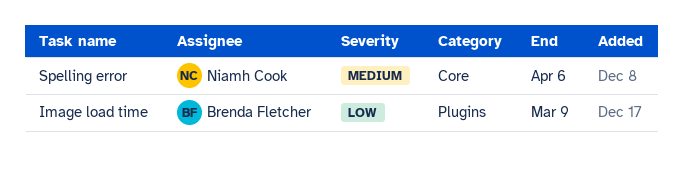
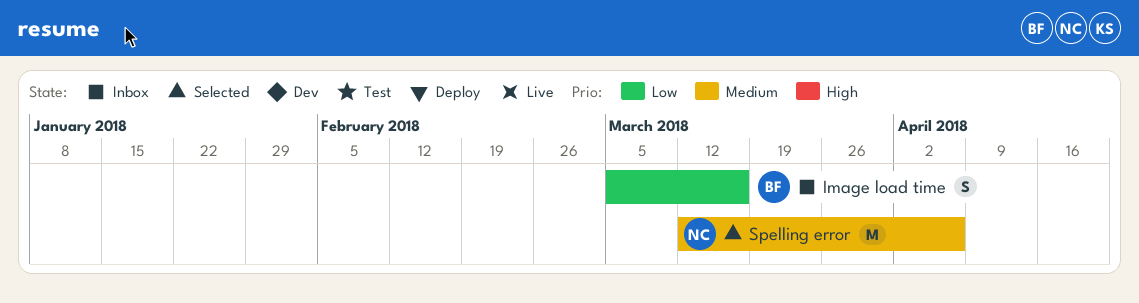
Image load time, due: Mar 9 -> Mar 16

